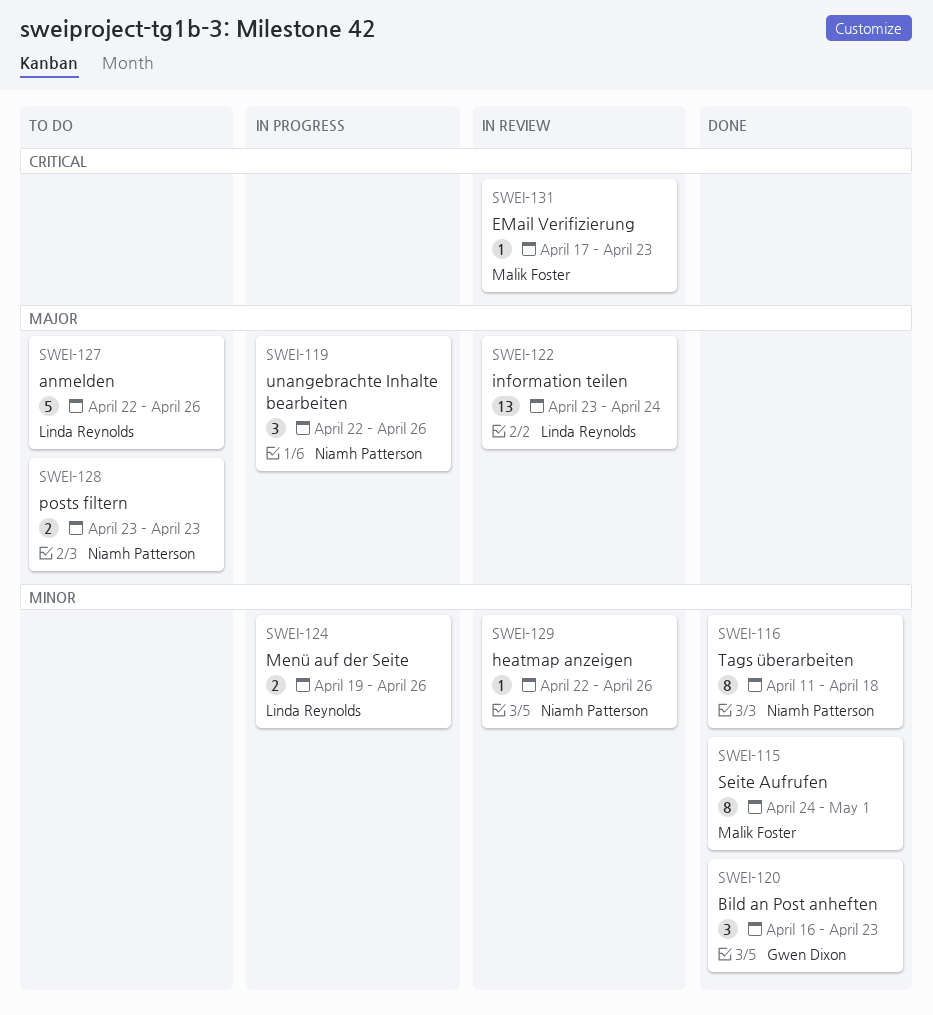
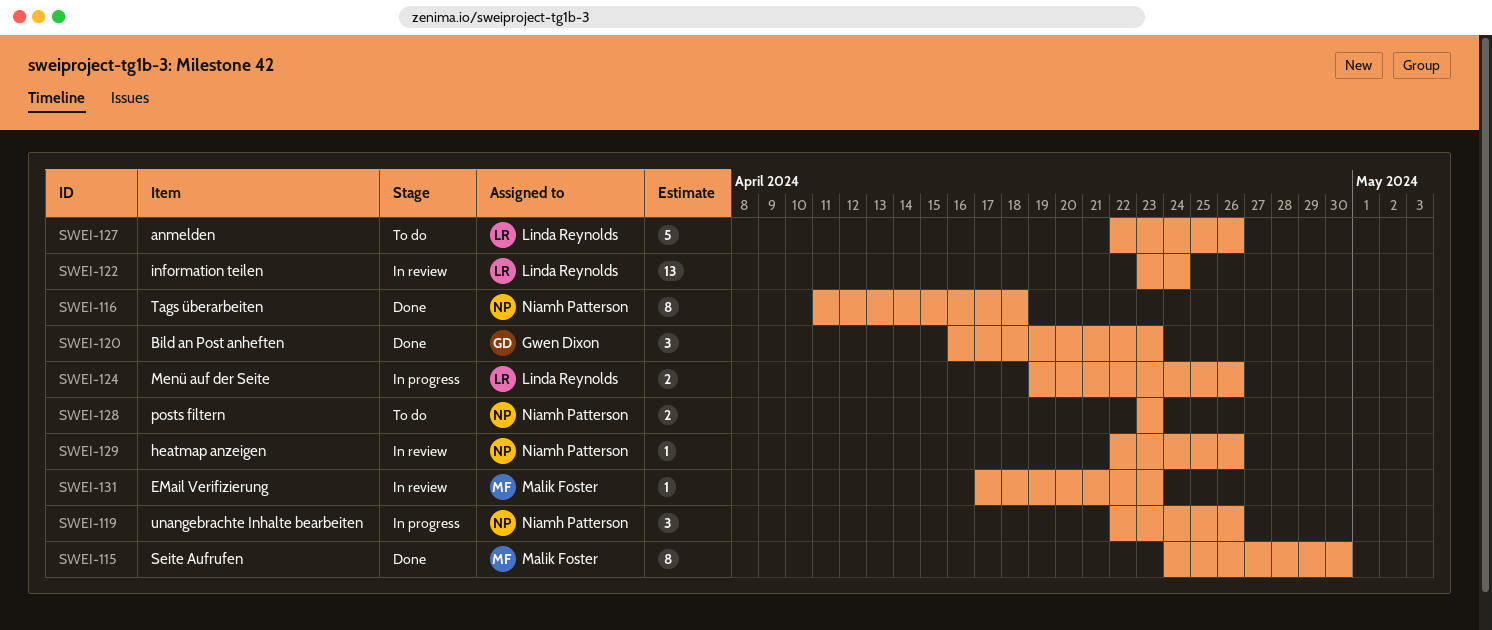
SWEI-115, due: May 1 -> Apr 30

